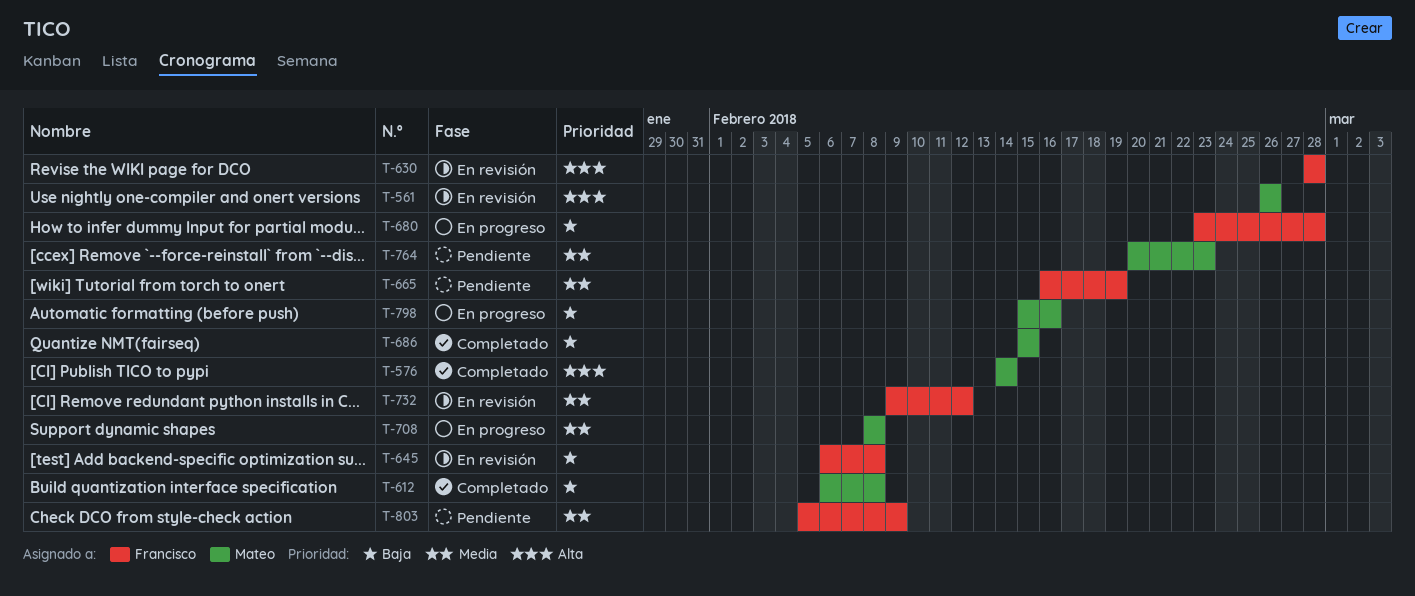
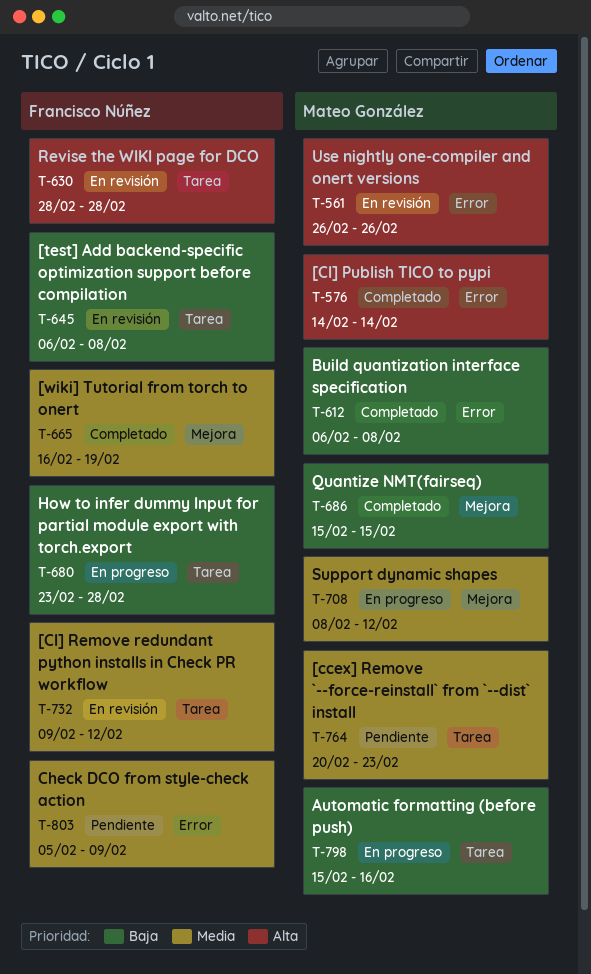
T-665, status: Pendiente -> Completado
T-708, due: Feb 8 -> Feb 12

